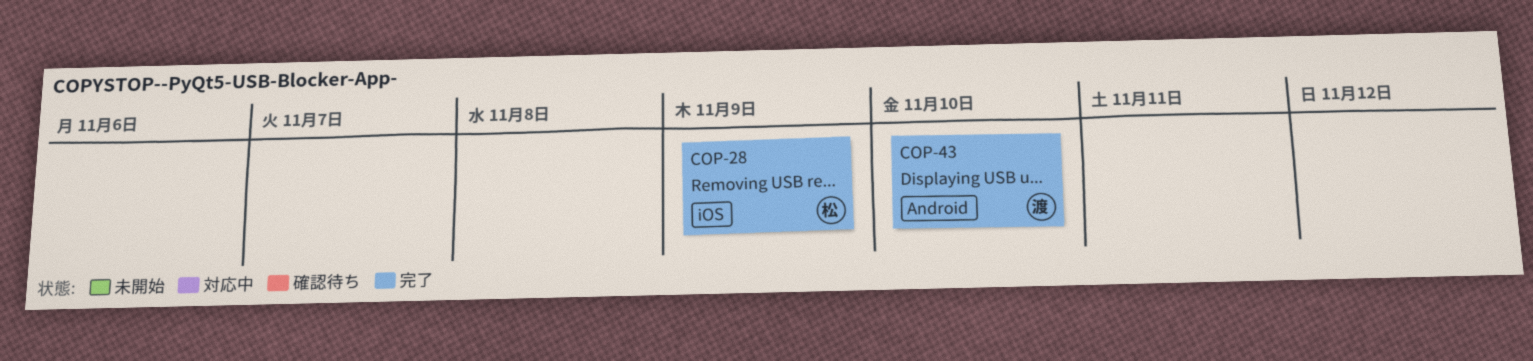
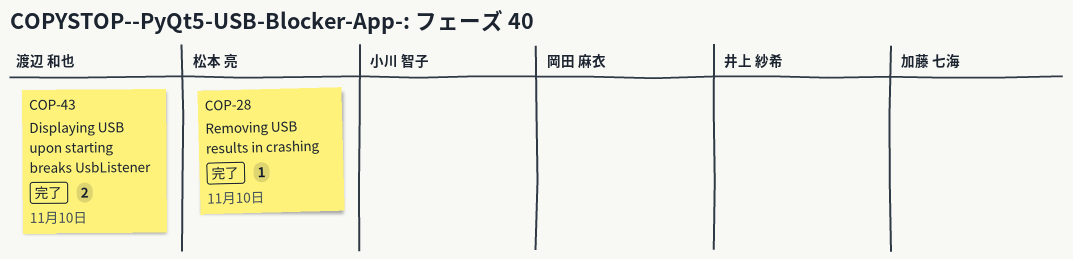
COP-28, due: Nov 9 -> Nov 10

